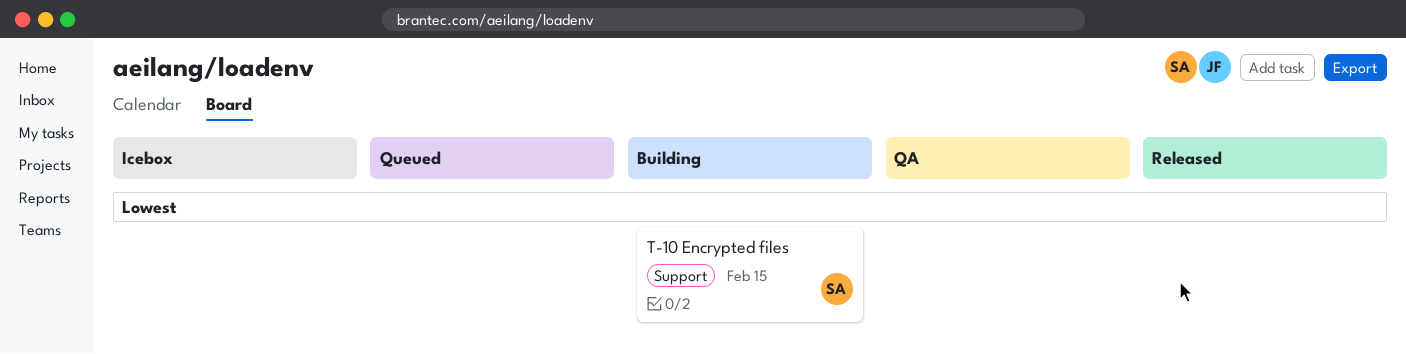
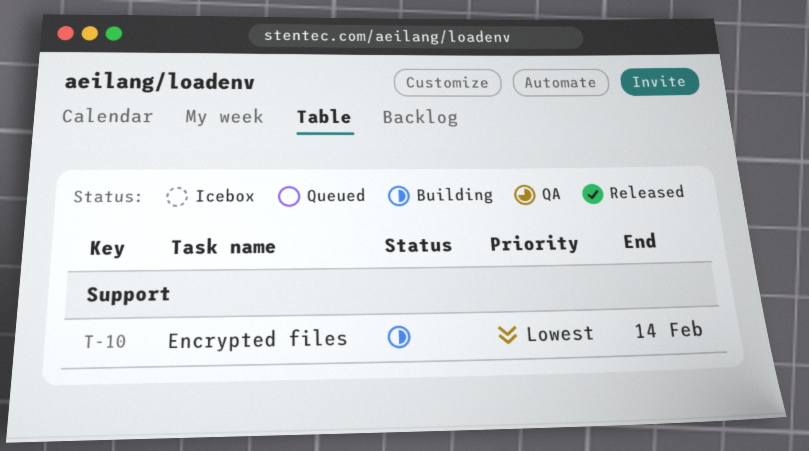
T-10, due: Feb 15 -> Feb 14

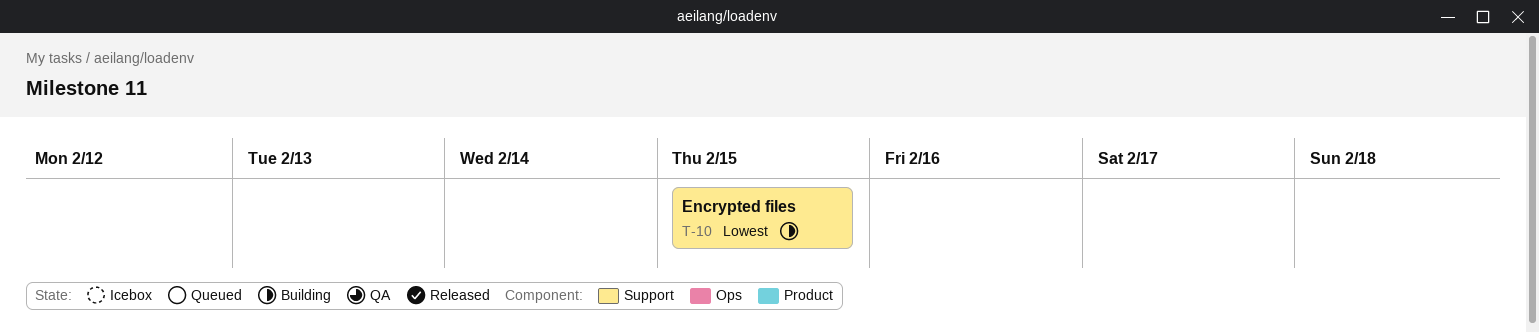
T-10, due: Feb 14 -> Feb 15

